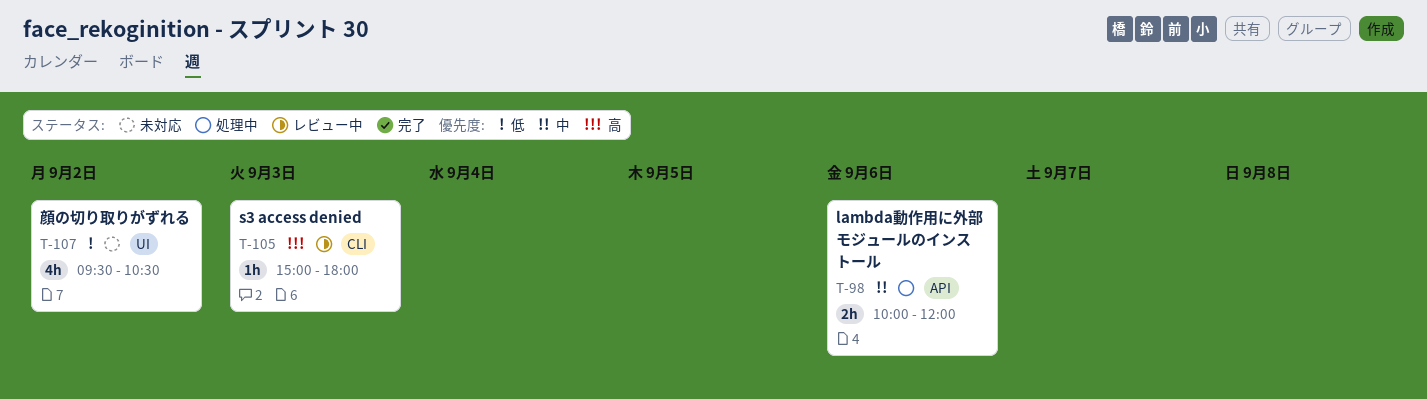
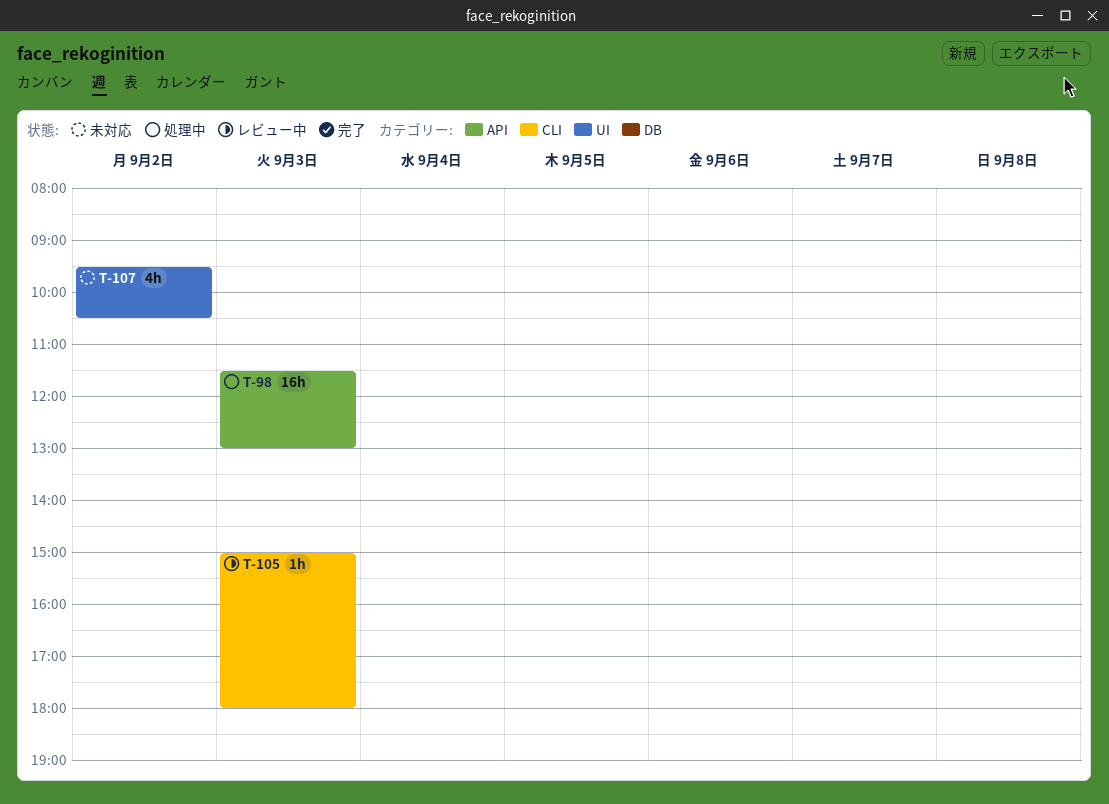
T-98, estimate: 2h -> 16h
T-98, day: Sep 6 -> Sep 3
T-98, begins: 10:00 -> 11:30
T-98, ends: 12:00 -> 13:00

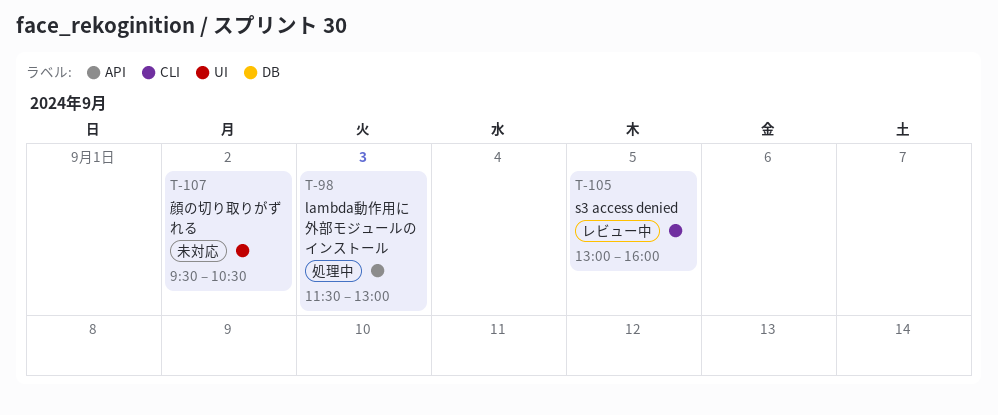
T-105, day: Sep 3 -> Sep 5
T-105, begins: 15:00 -> 13:00
T-105, ends: 18:00 -> 16:00

